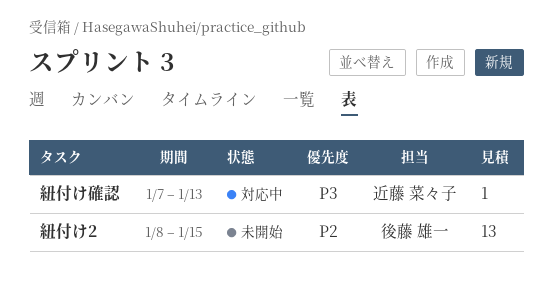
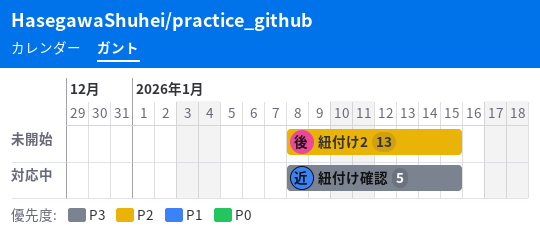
紐付け確認, estimate: 1 -> 5
紐付け確認, start: Jan 7 -> Jan 8
紐付け確認, due: Jan 13 -> Jan 15

